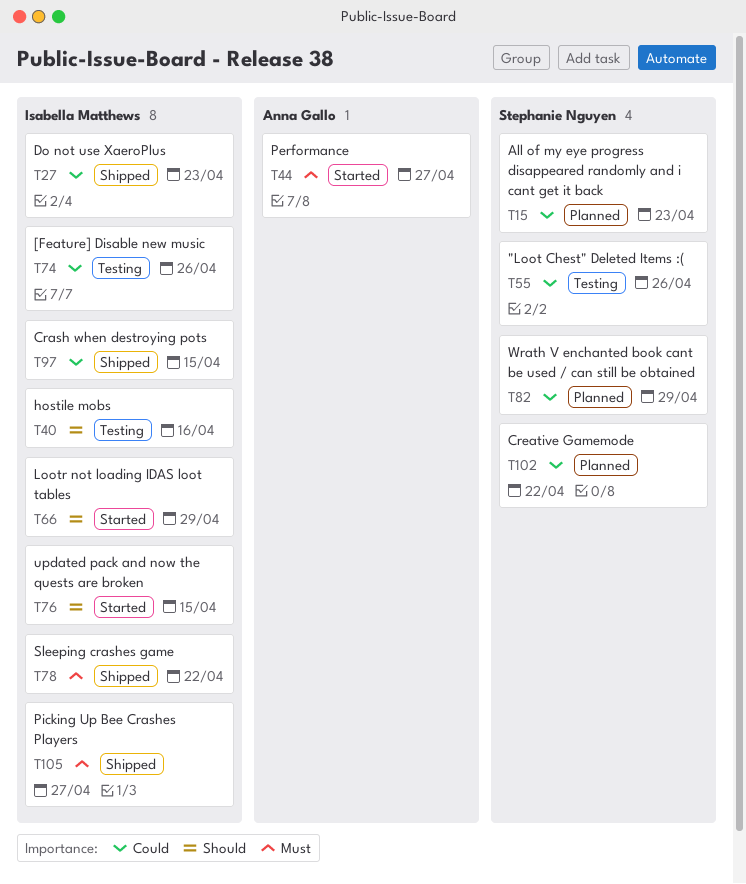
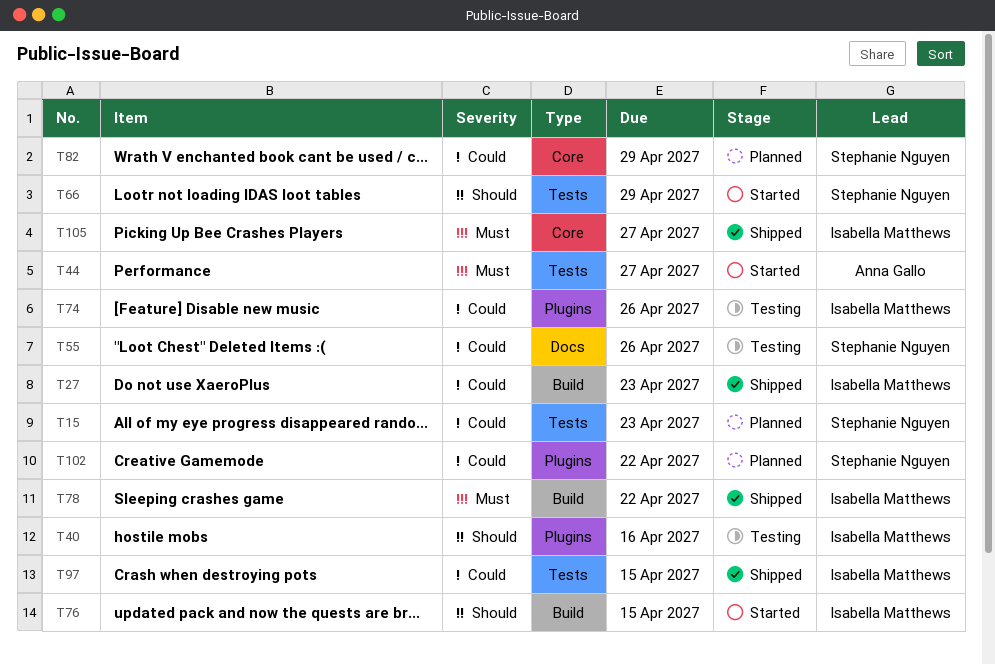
T66, owner: Isabella Matthews -> Stephanie Nguyen

